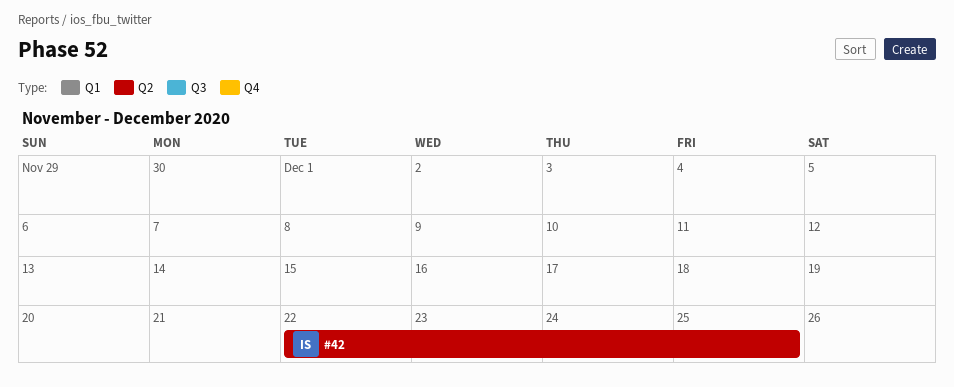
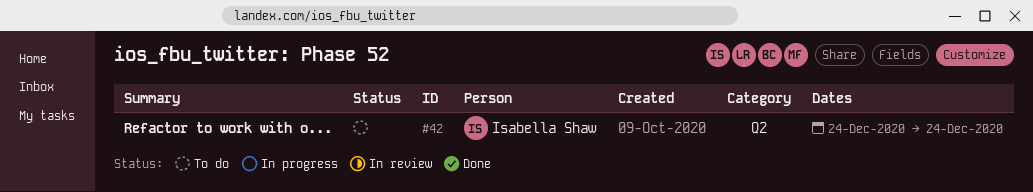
#42, start: Dec 22 -> Dec 24
#42, due: Dec 25 -> Dec 24

